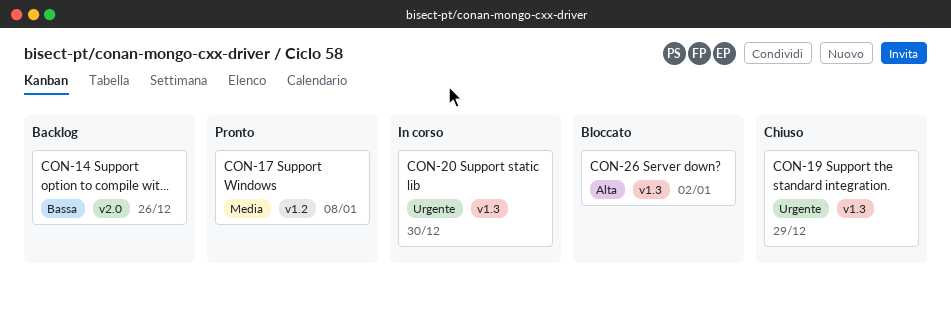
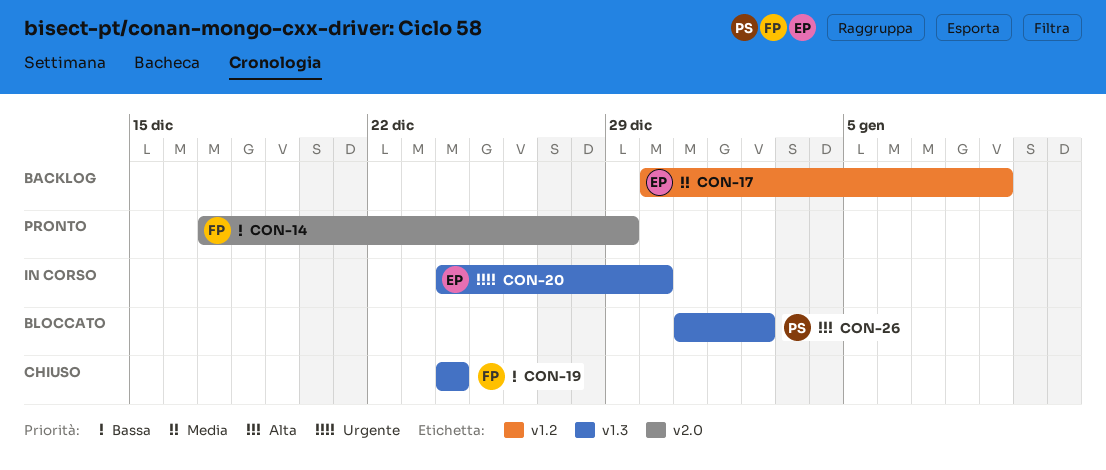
CON-14, status: Backlog -> Pronto
CON-14, due: Dec 26 -> Dec 29
CON-17, status: Pronto -> Backlog
CON-17, due: Jan 8 -> Jan 9
CON-19, priority: Urgente -> Bassa
CON-19, due: Dec 29 -> Dec 24

